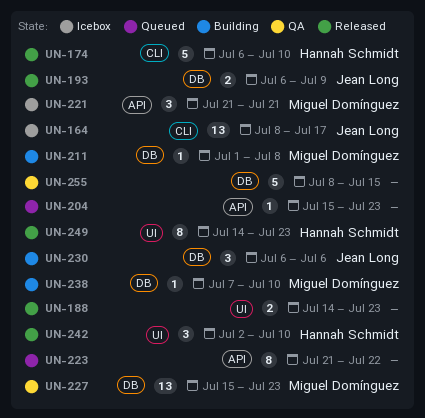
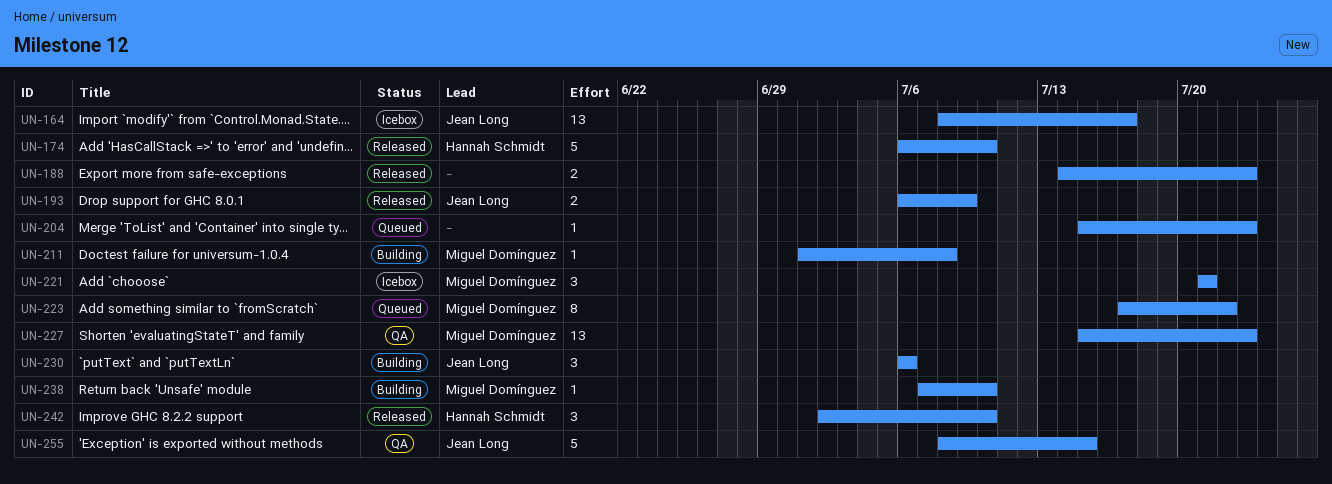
UN-223, owner: none -> Miguel Domínguez
UN-223, start: Jul 21 -> Jul 17
UN-249: present -> none
UN-255, owner: none -> Jean Long

